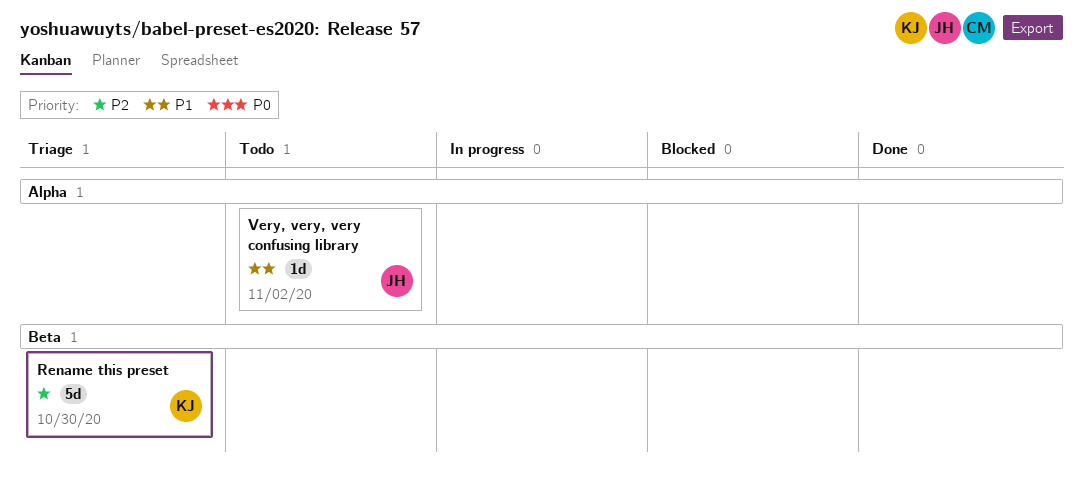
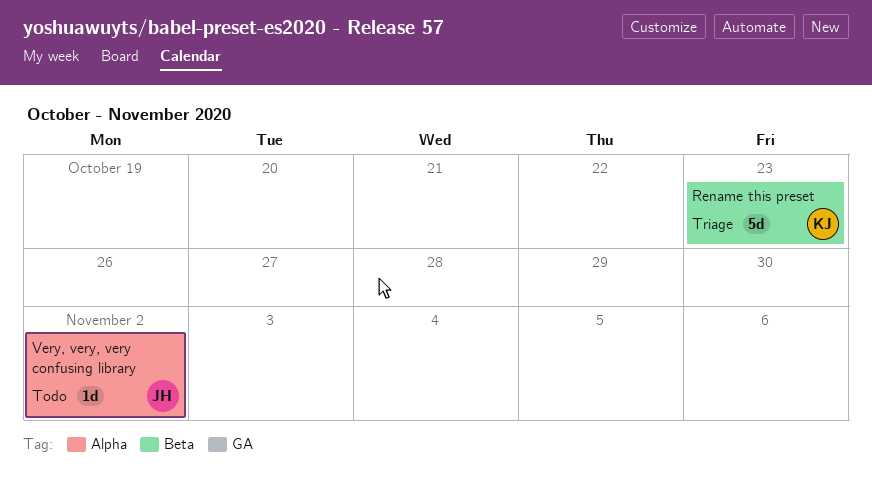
Rename this preset, due: Oct 30 -> Oct 23

